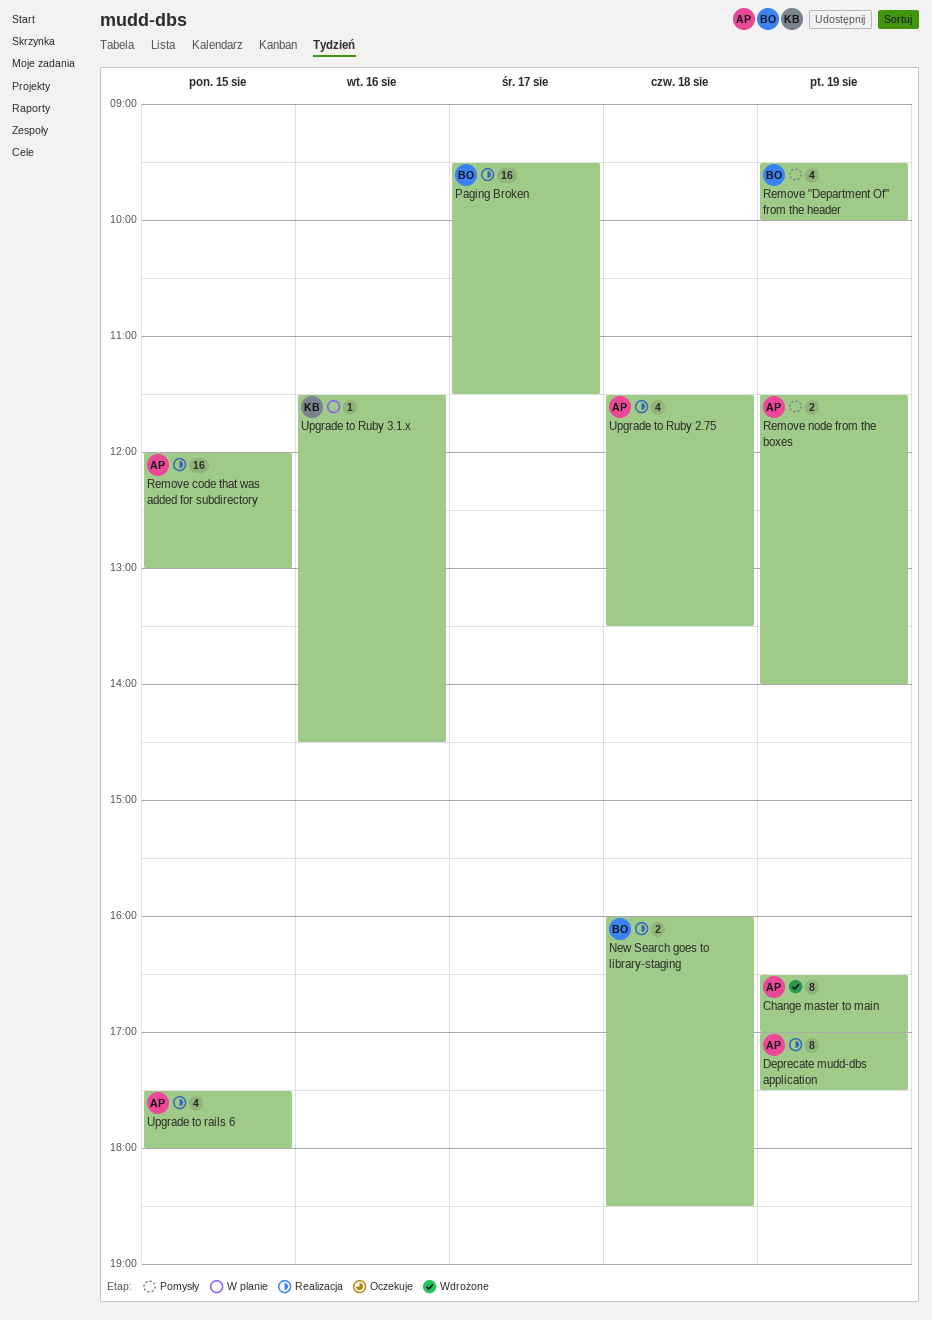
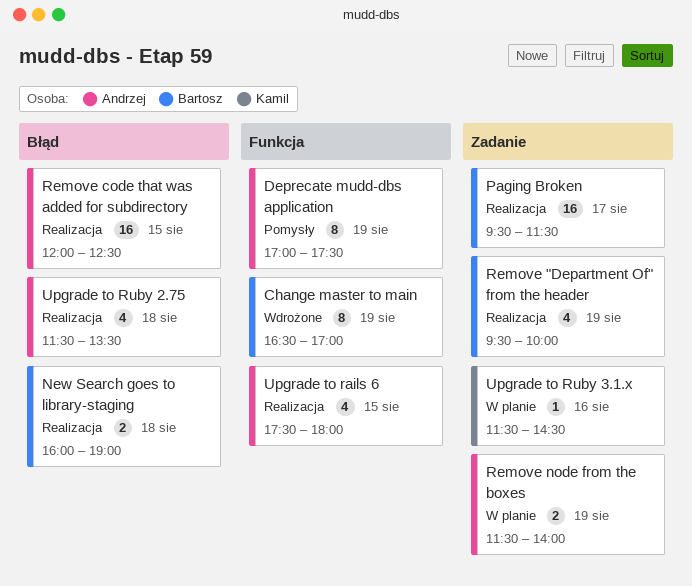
Change master to main, owner: Andrzej -> Bartosz
Deprecate mudd-dbs application, status: Realizacja -> Pomysły
New Search goes to library-staging, ends: 18:30 -> 19:00
Remove "Department Of" from the header, status: Pomysły -> Realizacja
Remove code that was added for subdirectory, ends: 13:00 -> 12:30
Remove node from the boxes, status: Pomysły -> W planie

